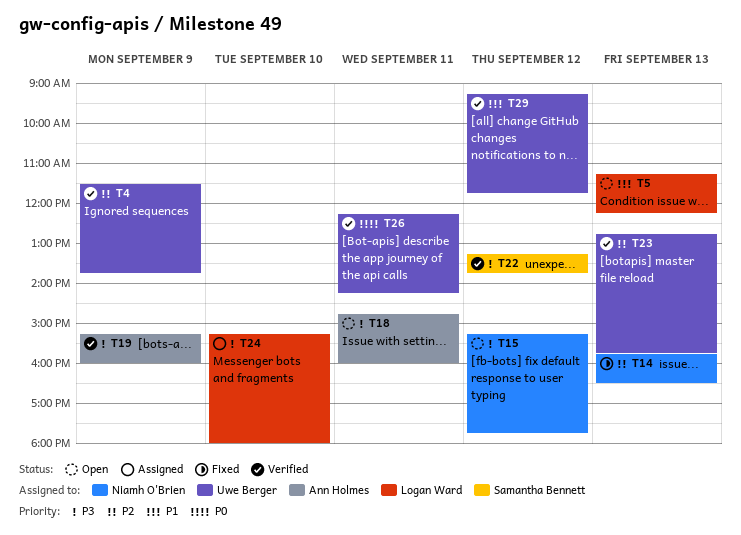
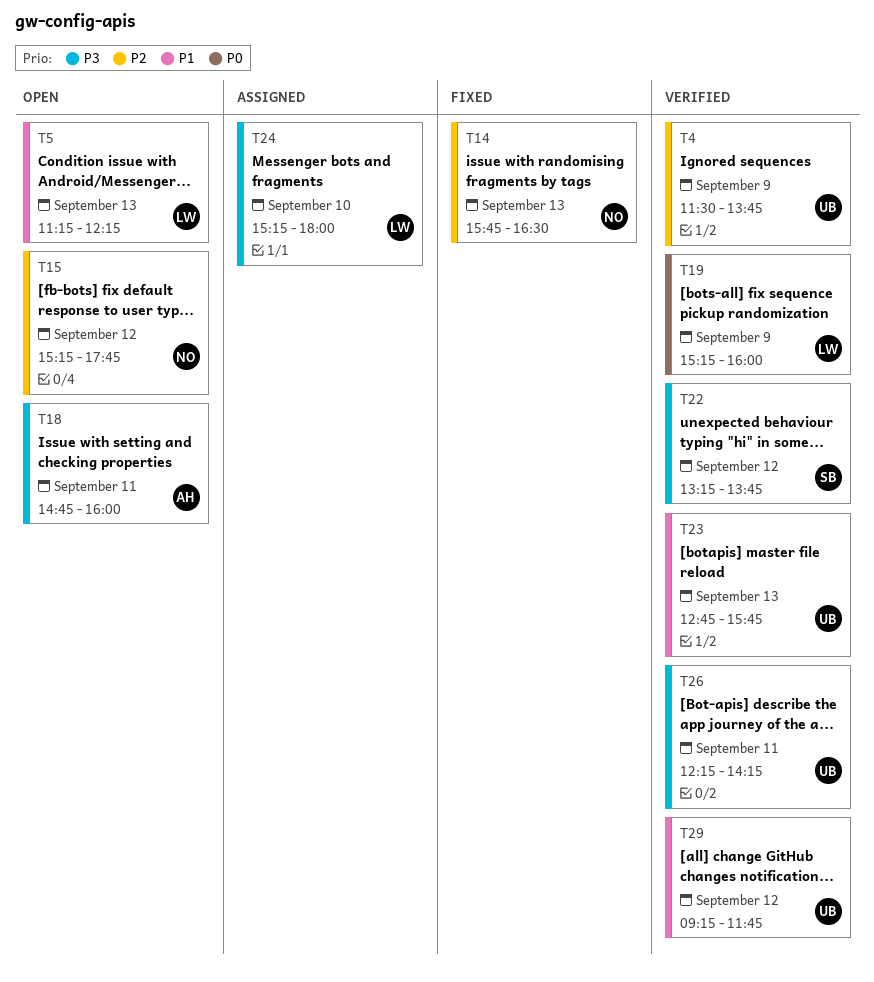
T15, priority: P3 -> P2
T19, owner: Ann Holmes -> Logan Ward
T19, priority: P3 -> P0
T23, priority: P2 -> P1
T26, priority: P0 -> P3

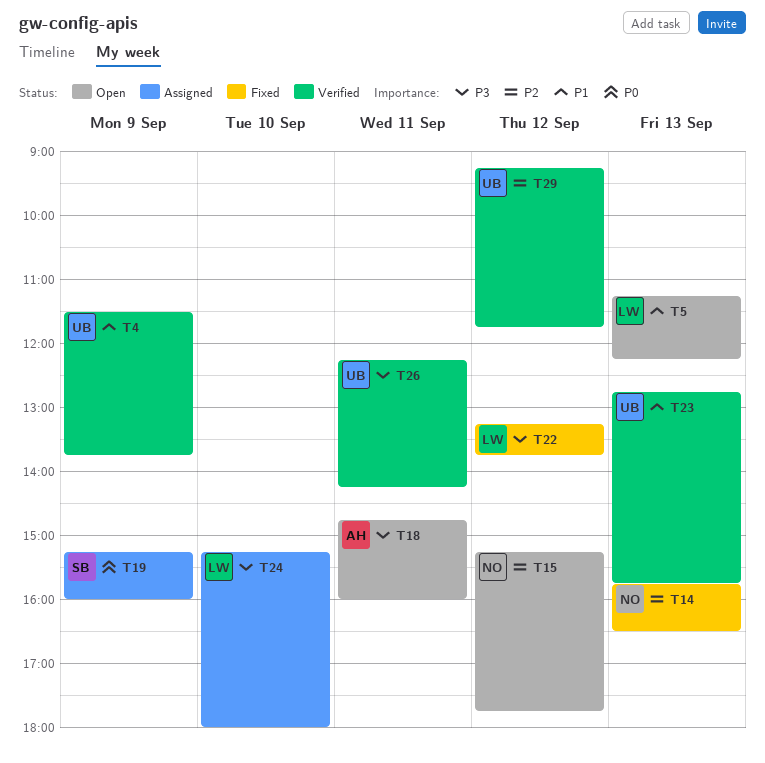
T4, priority: P2 -> P1
T19, status: Verified -> Assigned
T19, owner: LW -> SB
T22, status: Verified -> Fixed
T22, owner: SB -> LW
T29, priority: P1 -> P2

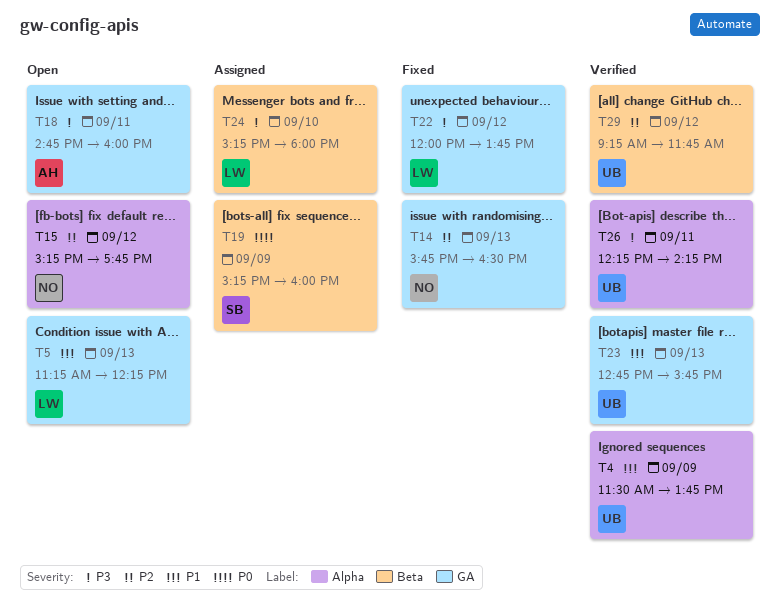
T22, begins: 13:15 -> 12:00

